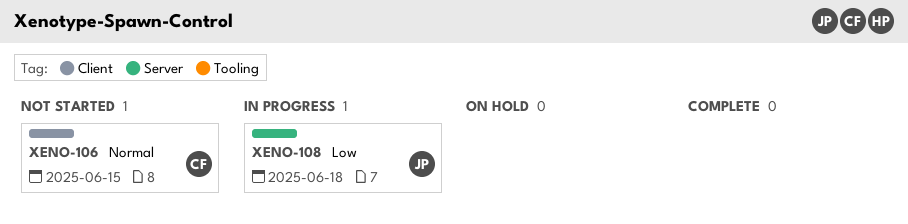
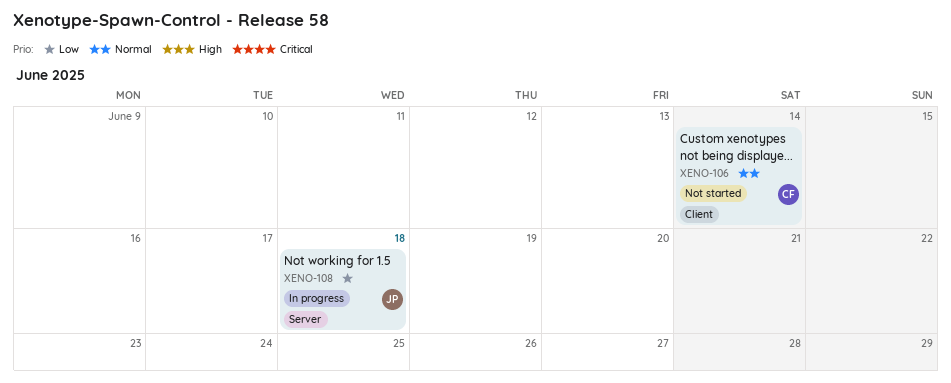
XENO-106, due: Jun 15 -> Jun 14

